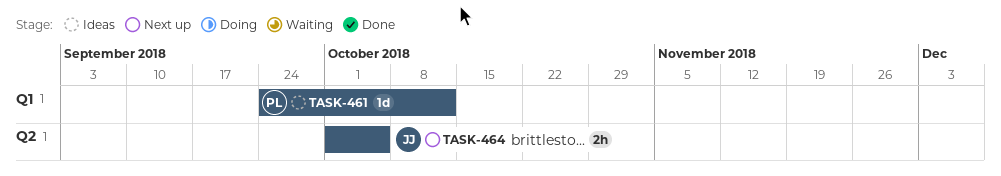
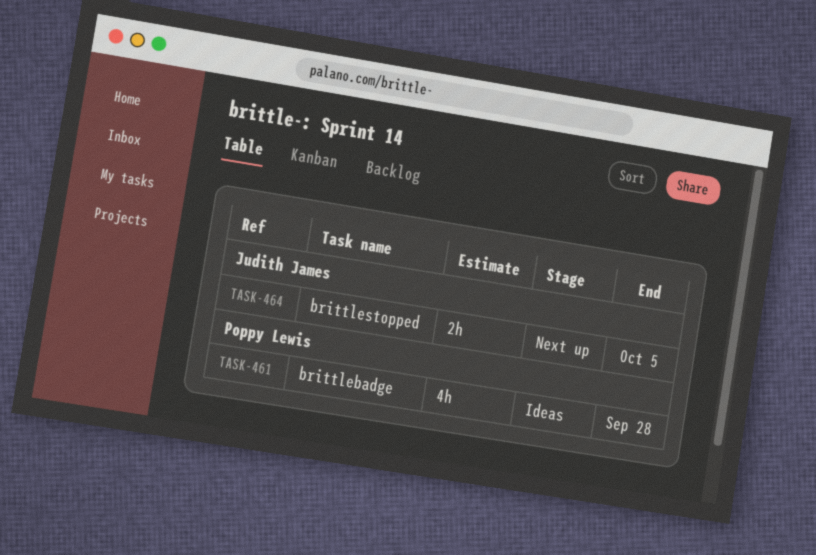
TASK-461, estimate: 1d -> 4h
TASK-461, due: Oct 12 -> Sep 28

